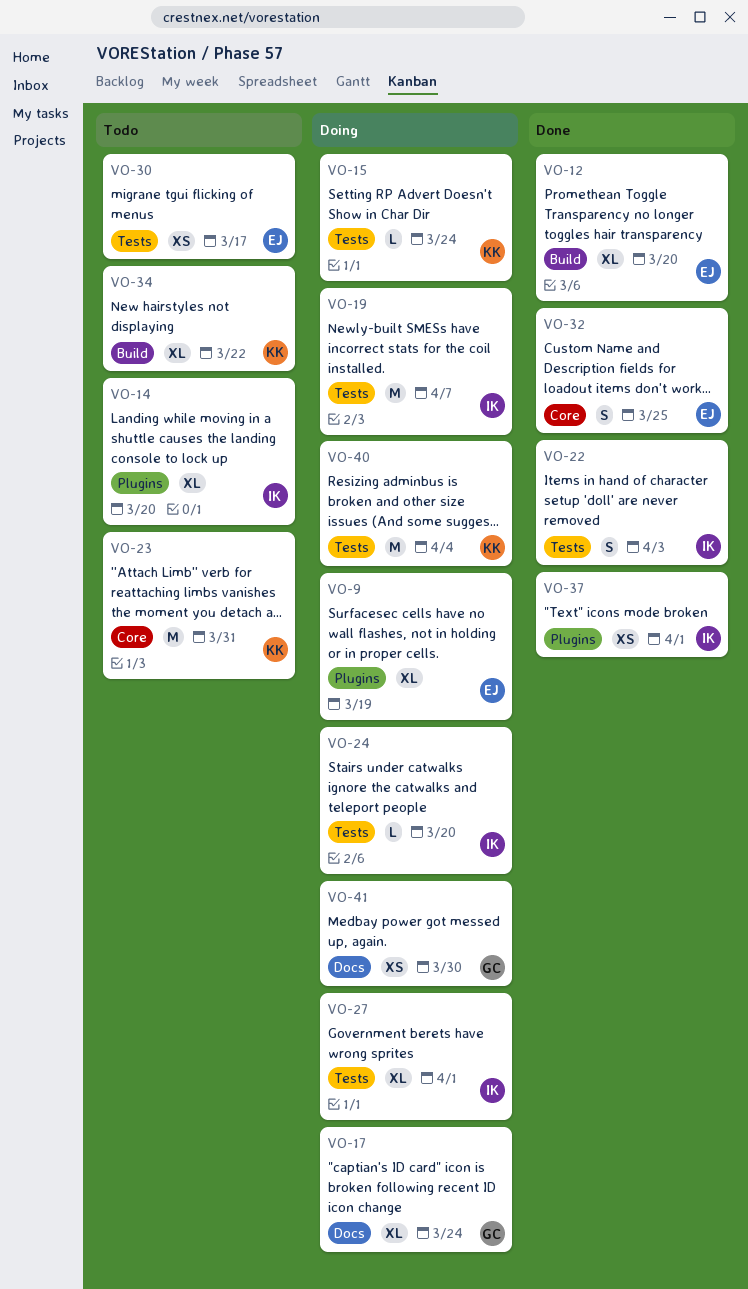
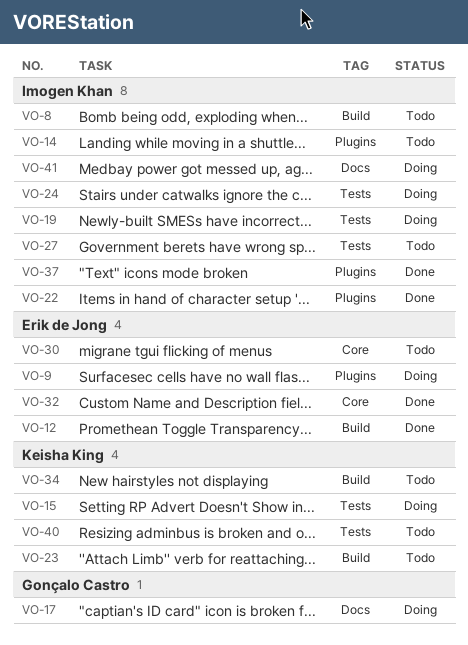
VO-8: none -> present
VO-22, label: Tests -> Plugins
VO-23, label: Core -> Build
VO-27, status: Doing -> Todo
VO-30, label: Tests -> Core
VO-40, status: Doing -> Todo
VO-41, owner: Gonçalo Castro -> Imogen Khan

